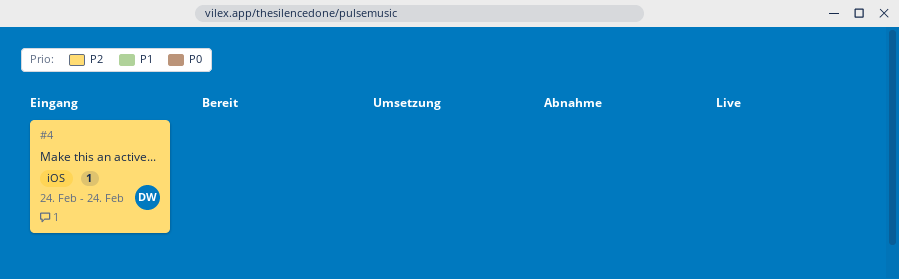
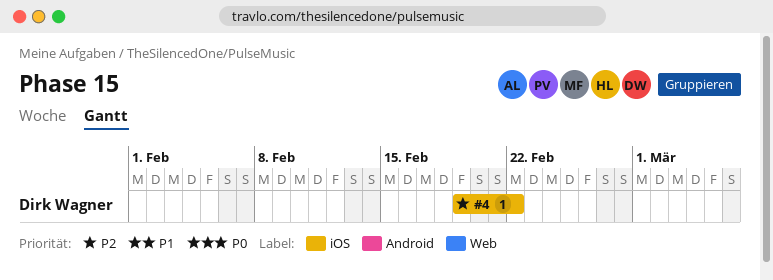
#4, start: Feb 24 -> Feb 19
#4, due: Feb 24 -> Feb 22

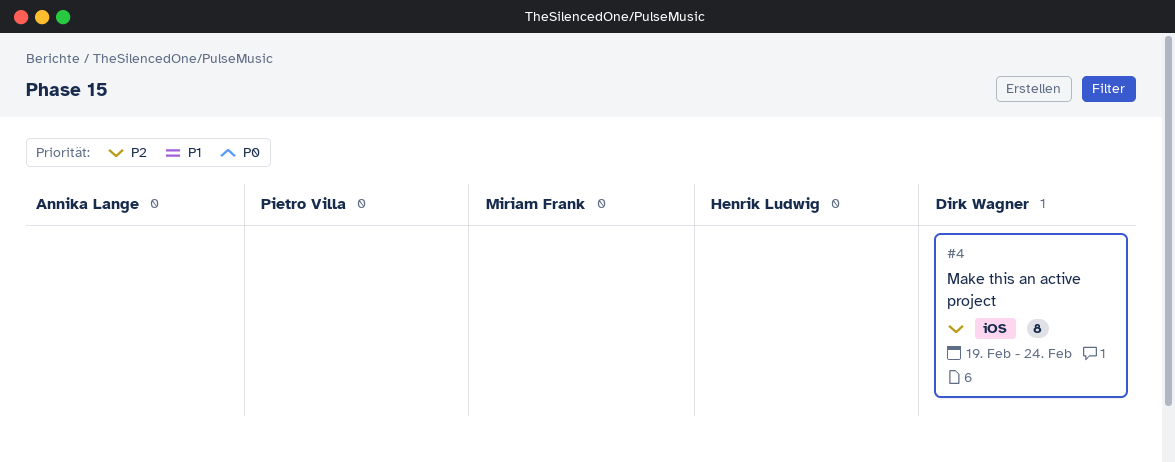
#4, estimate: 1 -> 8
#4, due: Feb 22 -> Feb 24

